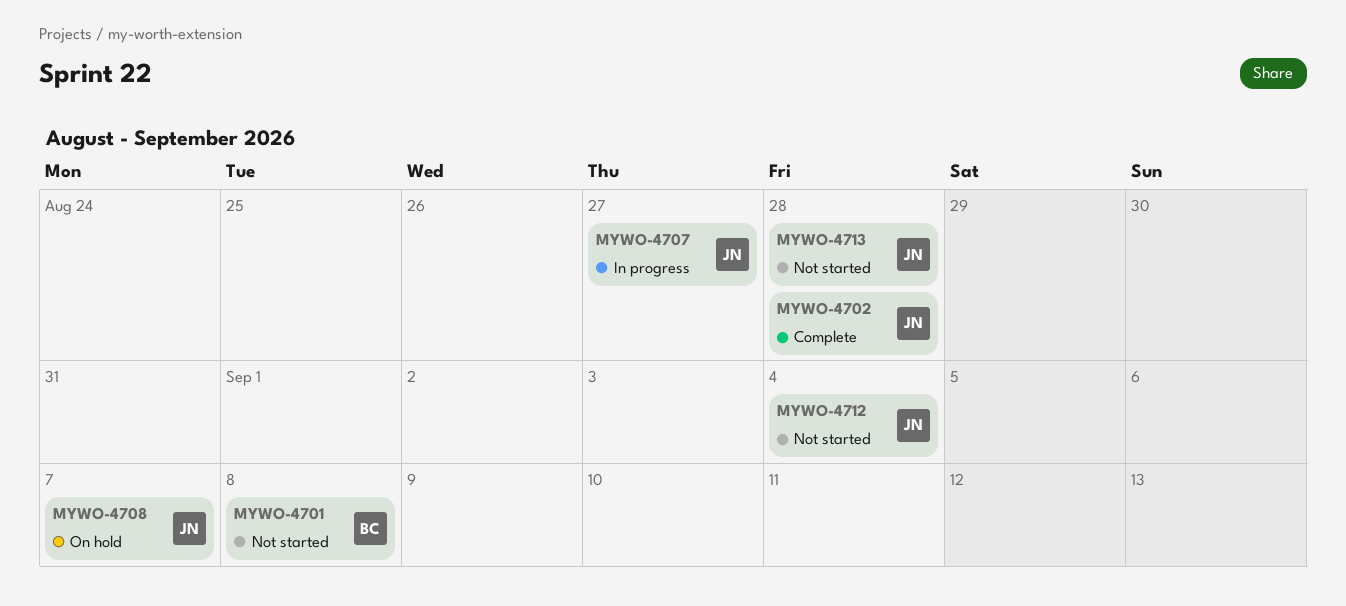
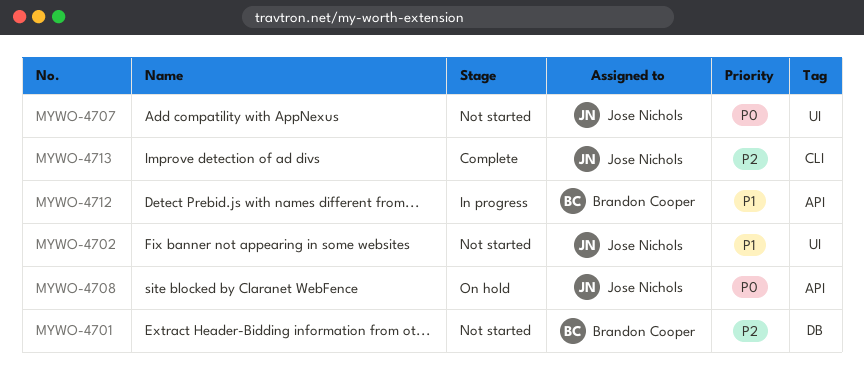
MYWO-4702, status: Complete -> Not started
MYWO-4707, status: In progress -> Not started
MYWO-4712, status: Not started -> In progress
MYWO-4712, owner: Jose Nichols -> Brandon Cooper
MYWO-4713, status: Not started -> Complete

